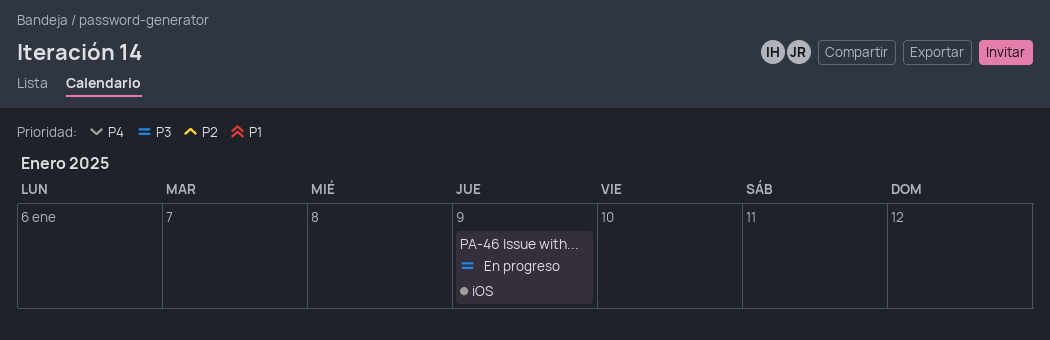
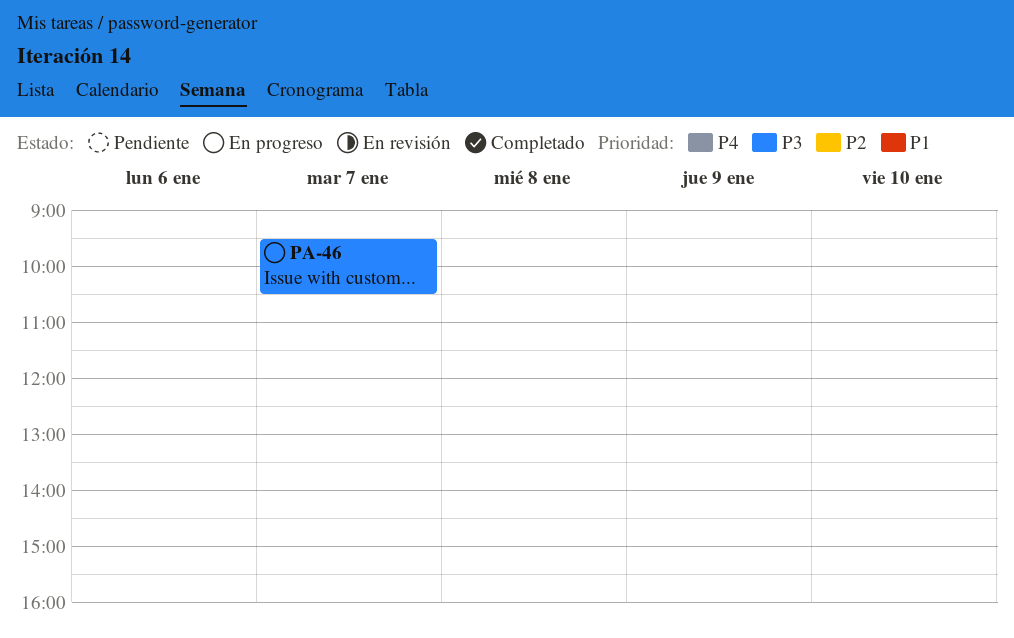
PA-46, day: Jan 9 -> Jan 7

